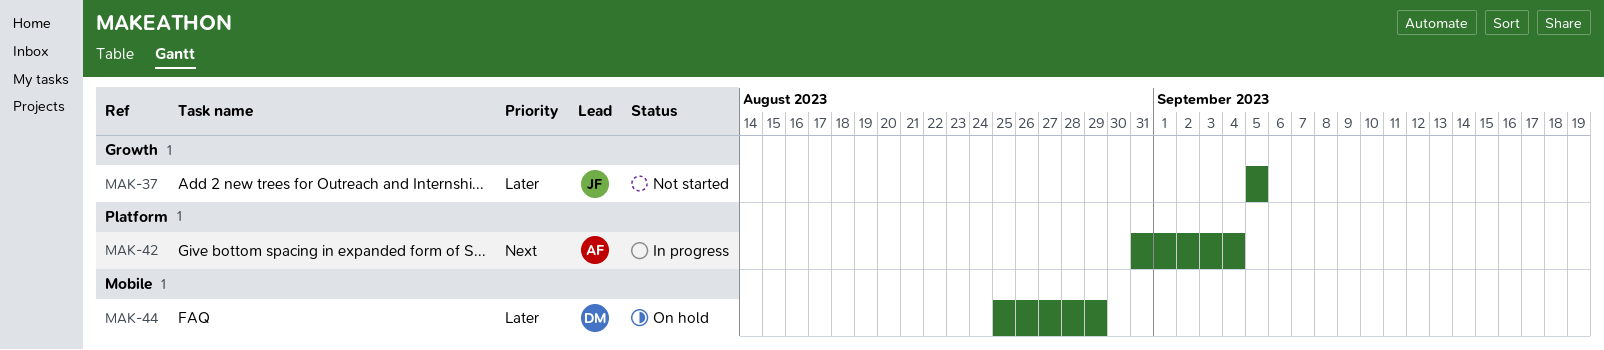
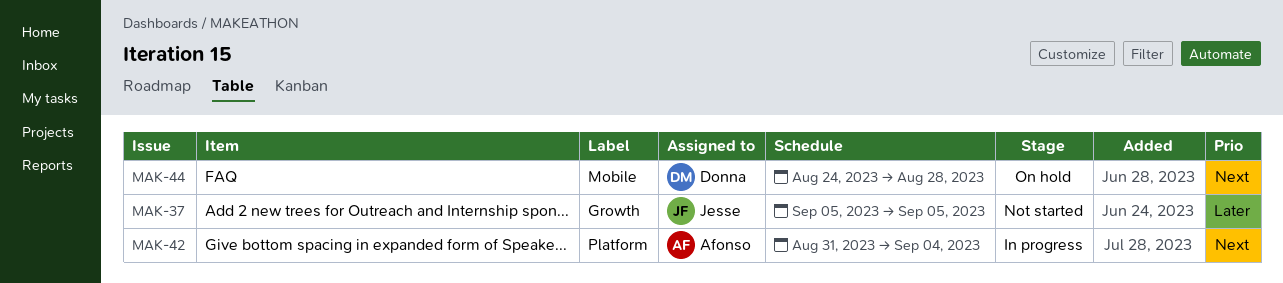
MAK-44, priority: Later -> Next
MAK-44, start: Aug 25 -> Aug 24
MAK-44, due: Aug 29 -> Aug 28

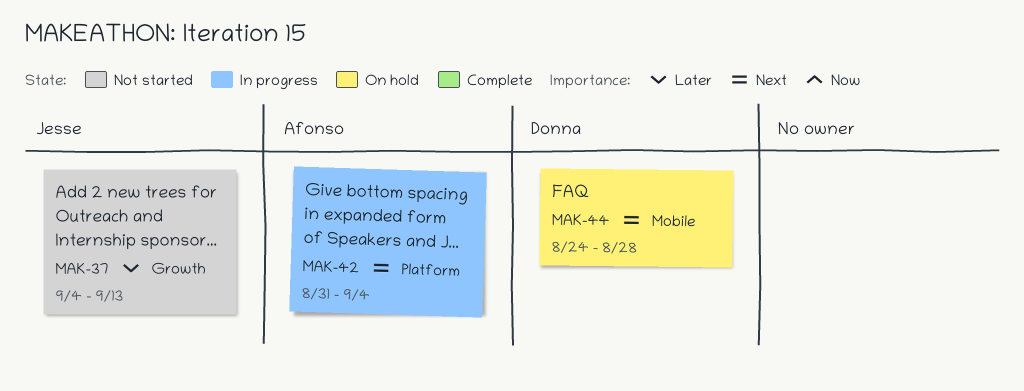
MAK-37, start: Sep 5 -> Sep 4
MAK-37, due: Sep 5 -> Sep 13

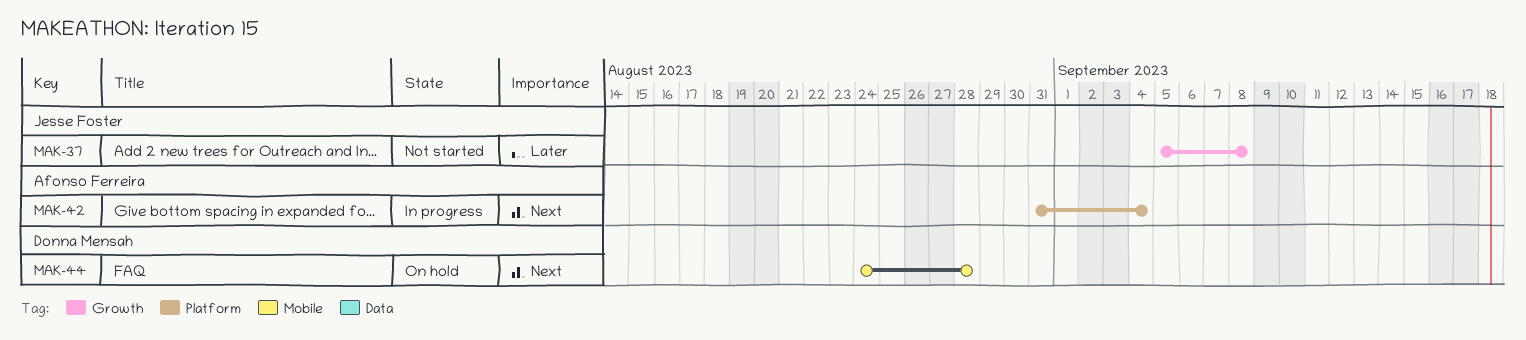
MAK-37, start: Sep 4 -> Sep 5
MAK-37, due: Sep 13 -> Sep 8

